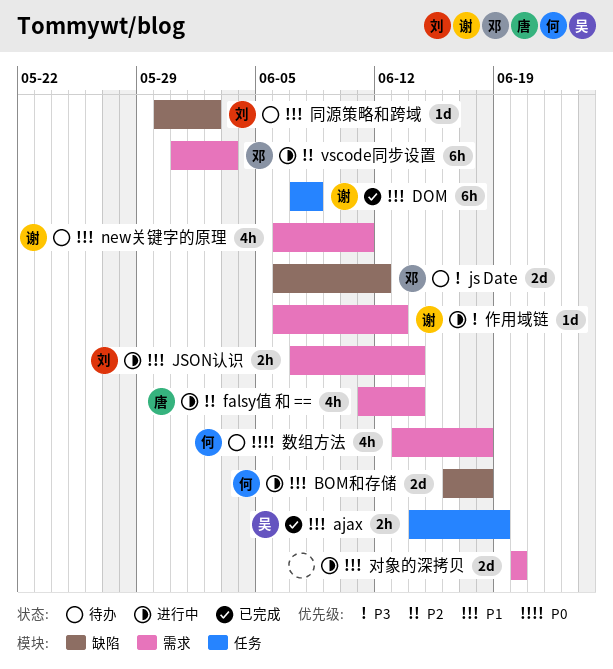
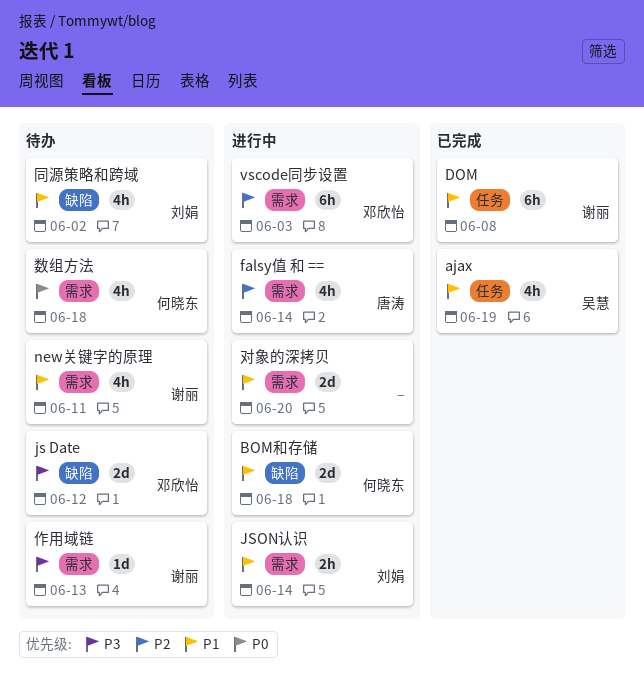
ajax, estimate: 2h -> 4h
作用域链, status: 进行中 -> 待办
同源策略和跨域, estimate: 1d -> 4h

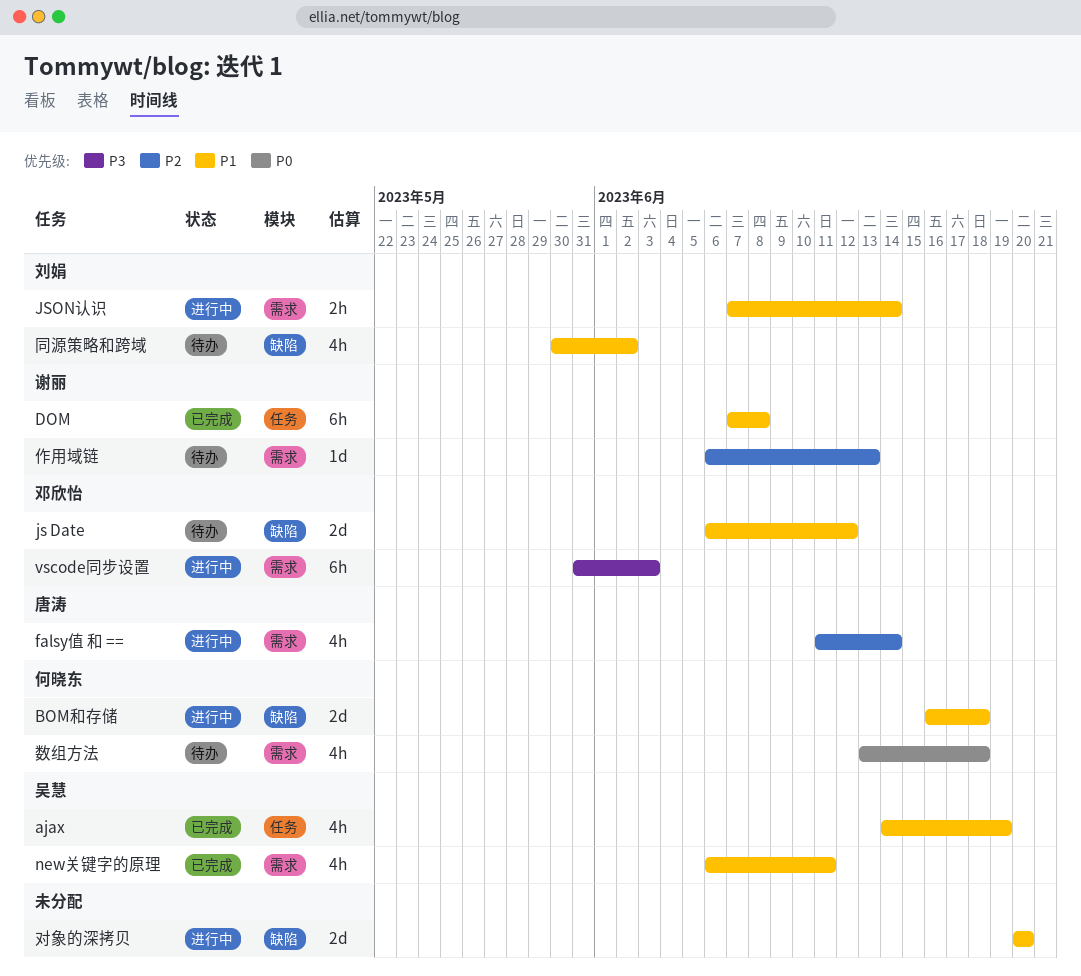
js Date, priority: P3 -> P1
new关键字的原理, status: 待办 -> 已完成
new关键字的原理, owner: 谢丽 -> 吴慧
vscode同步设置, priority: P2 -> P3
作用域链, priority: P3 -> P2
对象的深拷贝, label: 需求 -> 缺陷

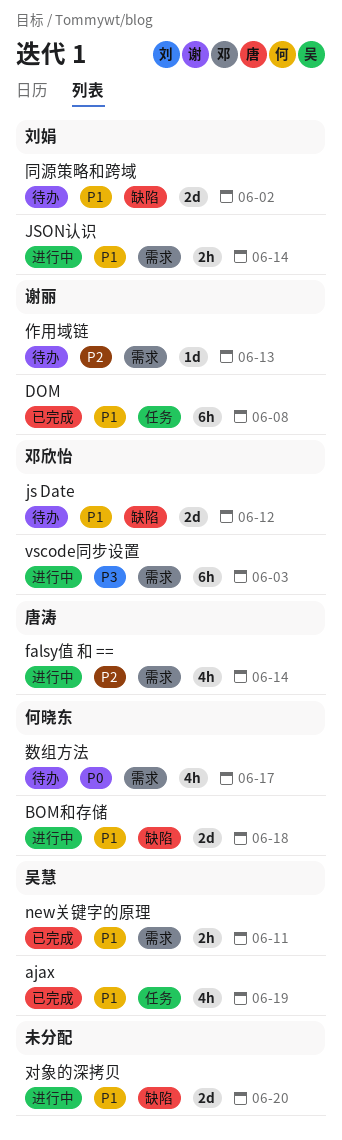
new关键字的原理, estimate: 4h -> 2h
同源策略和跨域, estimate: 4h -> 2d
数组方法, due: Jun 18 -> Jun 17

